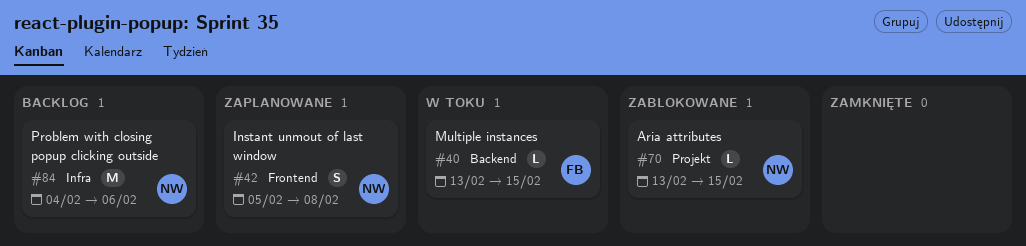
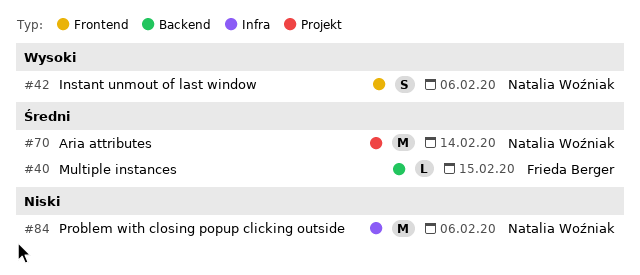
#42, due: Feb 8 -> Feb 6
#70, estimate: L -> M
#70, due: Feb 15 -> Feb 14

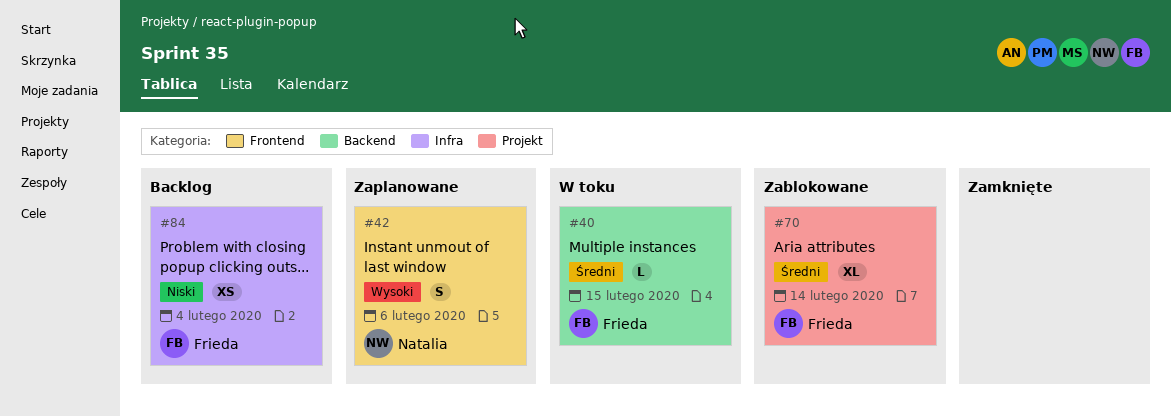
#70, owner: Natalia Woźniak -> Frieda Berger
#70, estimate: M -> XL
#84, owner: Natalia Woźniak -> Frieda Berger
#84, estimate: M -> XS
#84, due: Feb 6 -> Feb 4

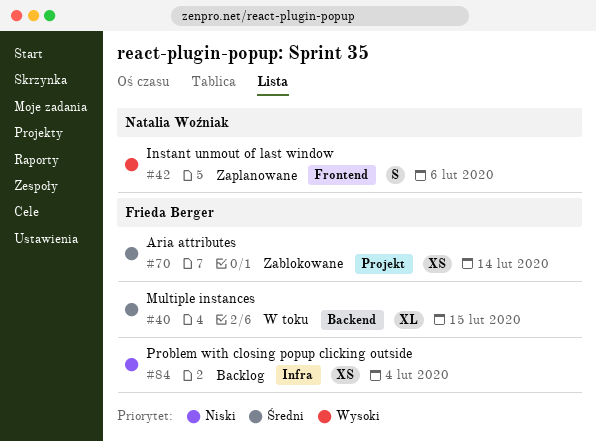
#40, estimate: L -> XL
#70, estimate: XL -> XS

